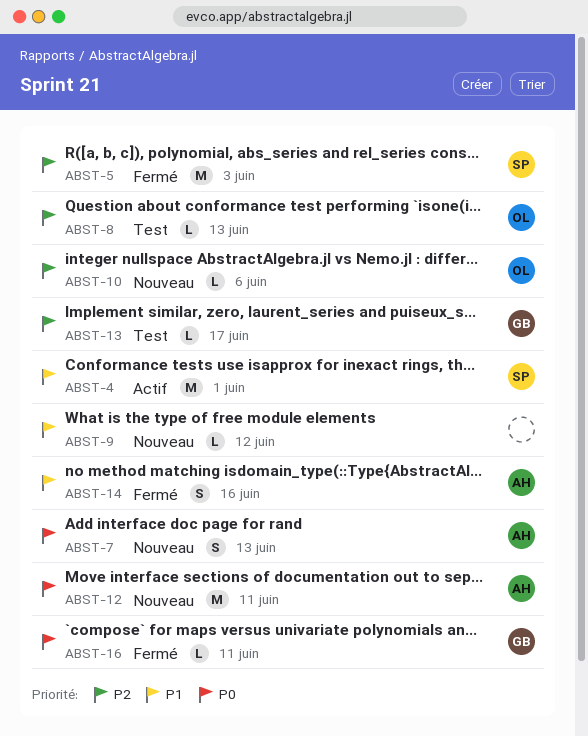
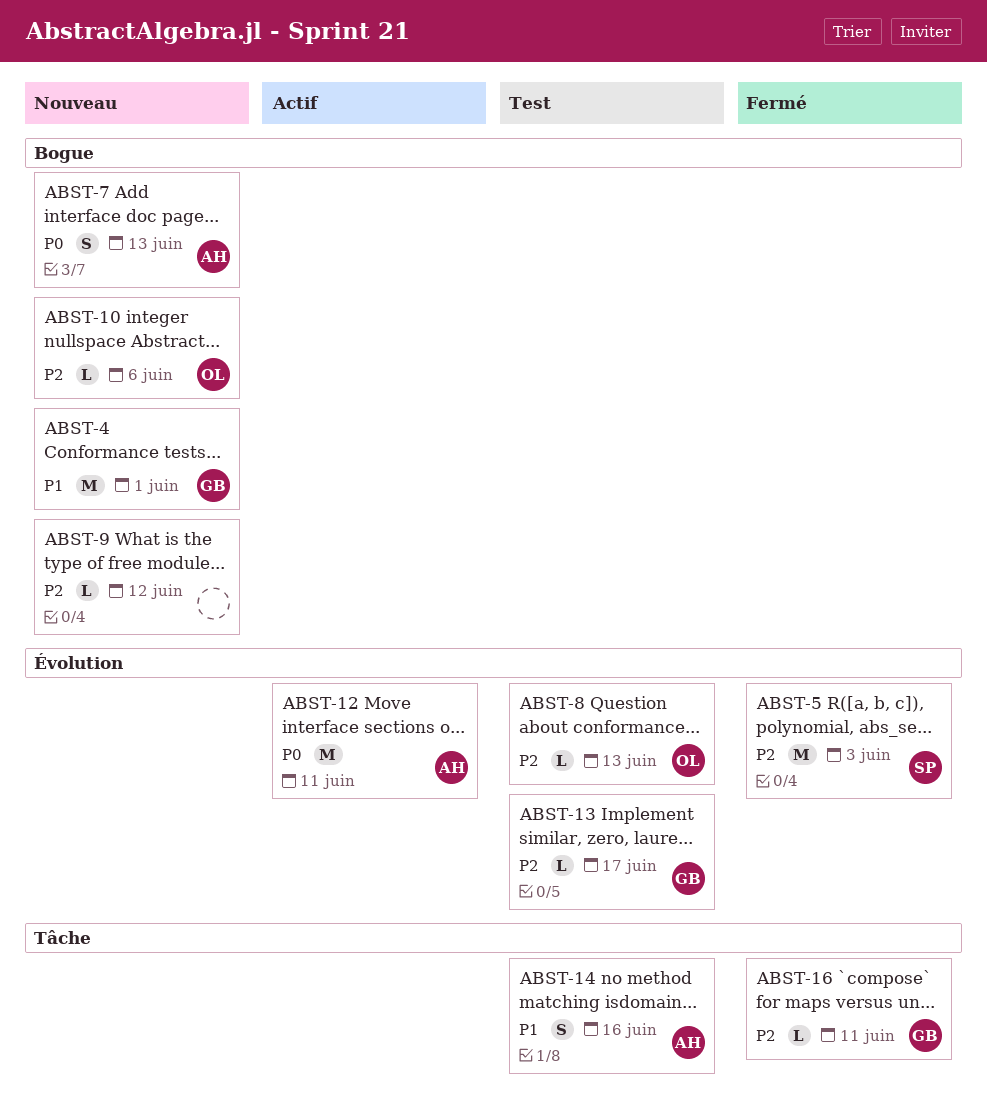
ABST-4, status: Actif -> Nouveau
ABST-4, owner: SP -> GB
ABST-9, priority: P1 -> P2
ABST-12, status: Nouveau -> Actif
ABST-14, status: Fermé -> Test
ABST-16, priority: P0 -> P2

